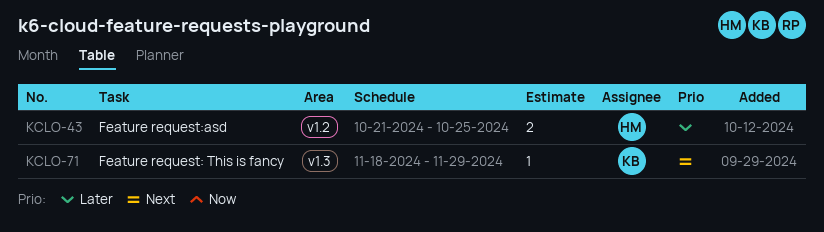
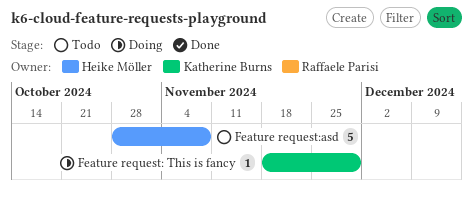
Feature request:asd, estimate: 2 -> 5
Feature request:asd, start: Oct 21 -> Oct 28
Feature request:asd, due: Oct 25 -> Nov 8

